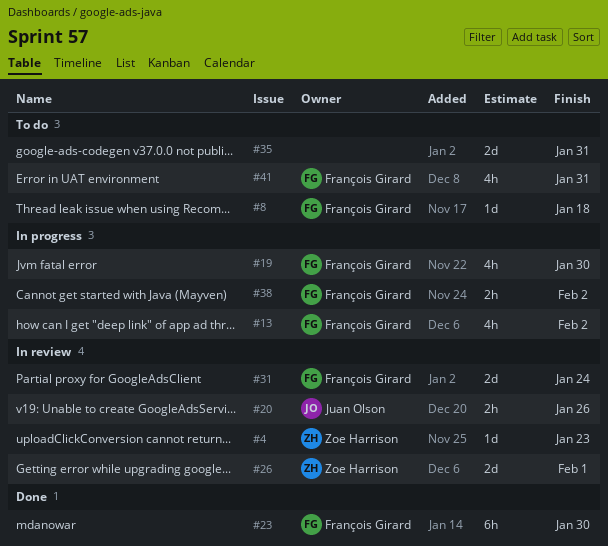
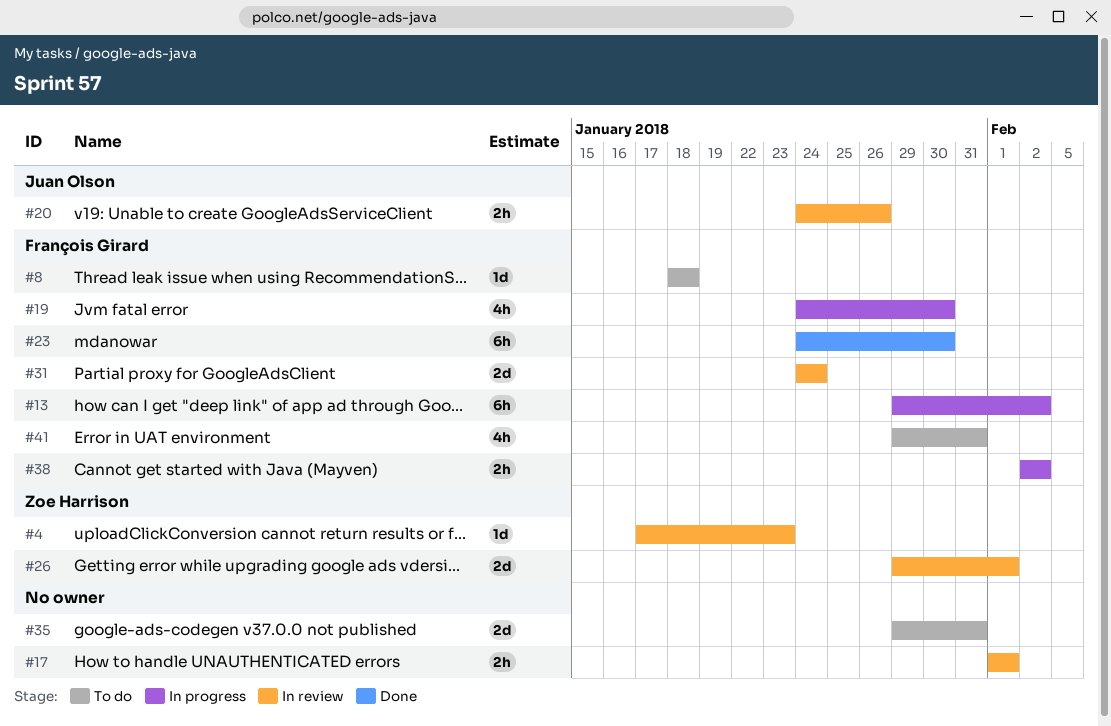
#13, estimate: 4h -> 6h
#17: none -> present

